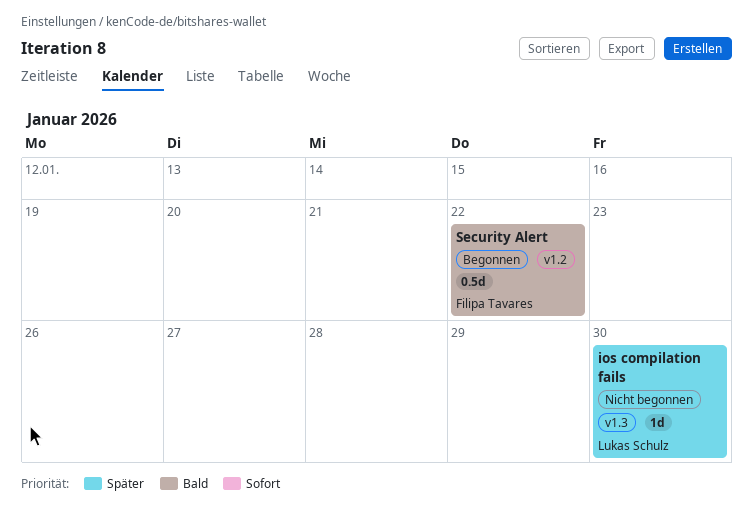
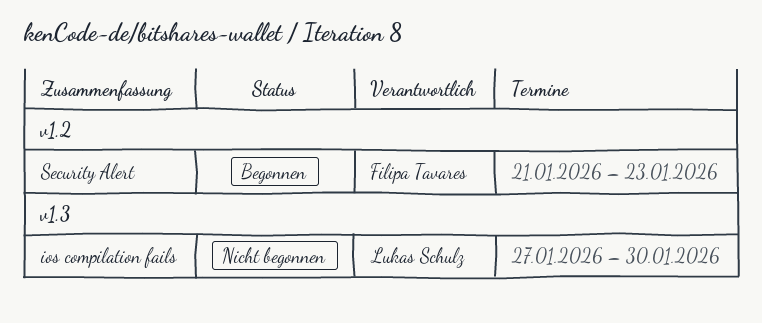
Security Alert, due: Jan 22 -> Jan 23

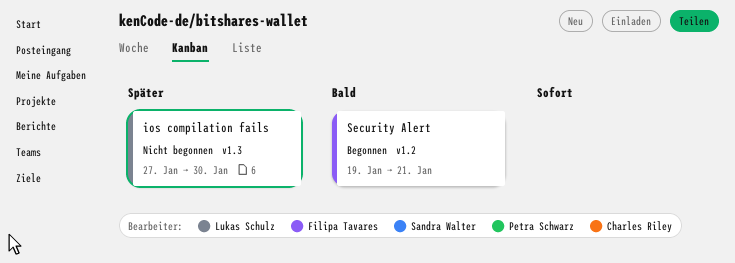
Security Alert, start: Jan 21 -> Jan 19
Security Alert, due: Jan 23 -> Jan 21

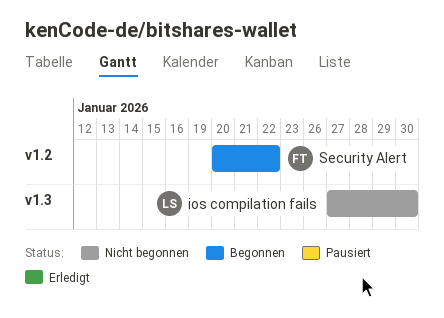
Security Alert, start: Jan 19 -> Jan 20
Security Alert, due: Jan 21 -> Jan 22

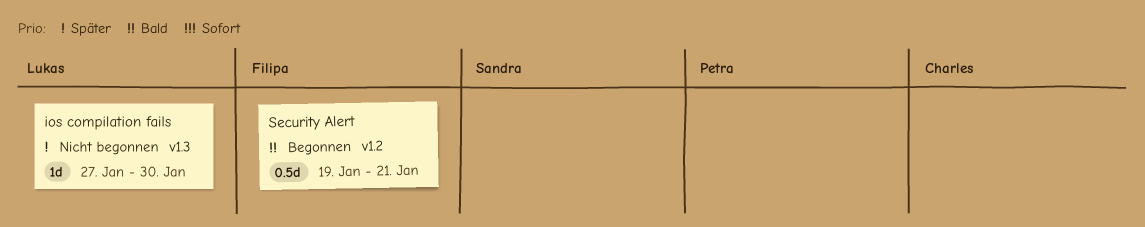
Security Alert, start: Jan 20 -> Jan 19
Security Alert, due: Jan 22 -> Jan 21

